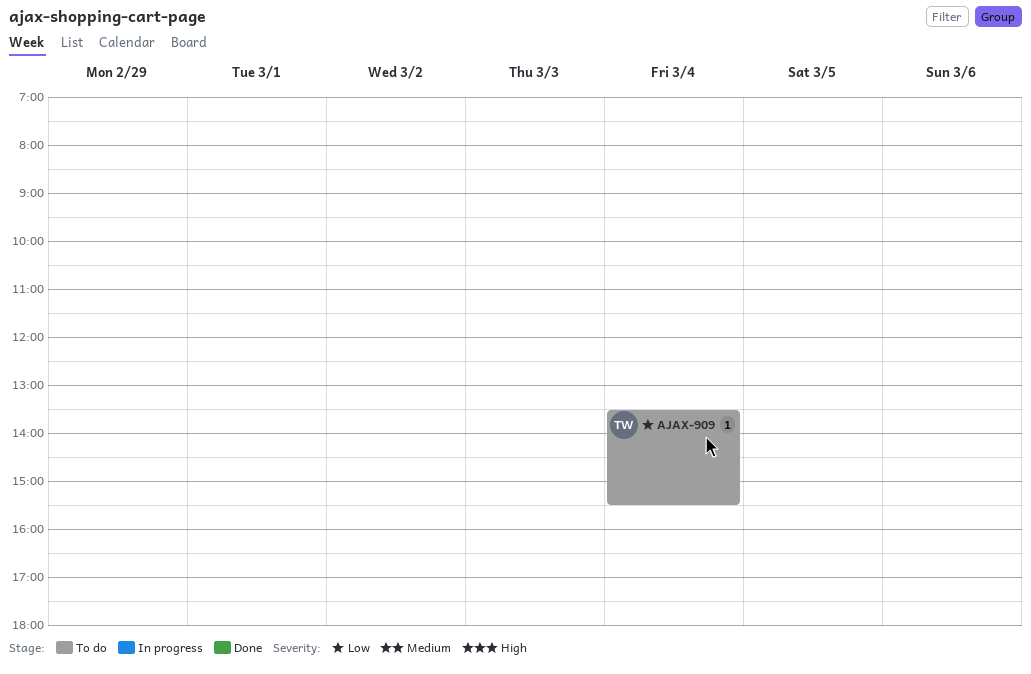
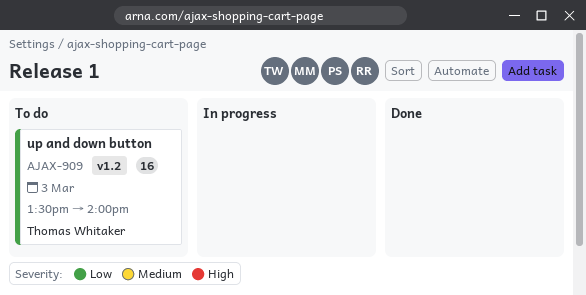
AJAX-909, estimate: 1 -> 16
AJAX-909, day: Mar 4 -> Mar 3
AJAX-909, ends: 15:30 -> 14:00

